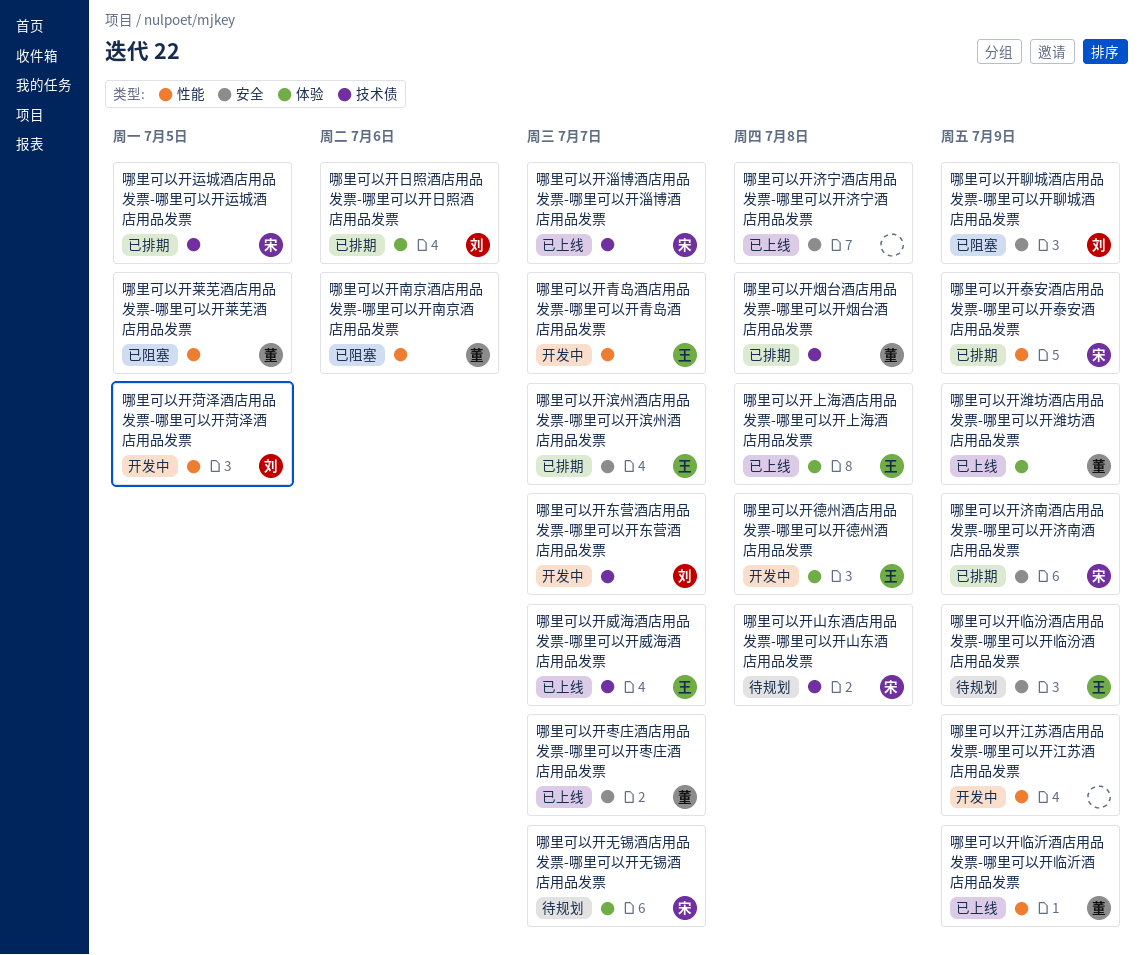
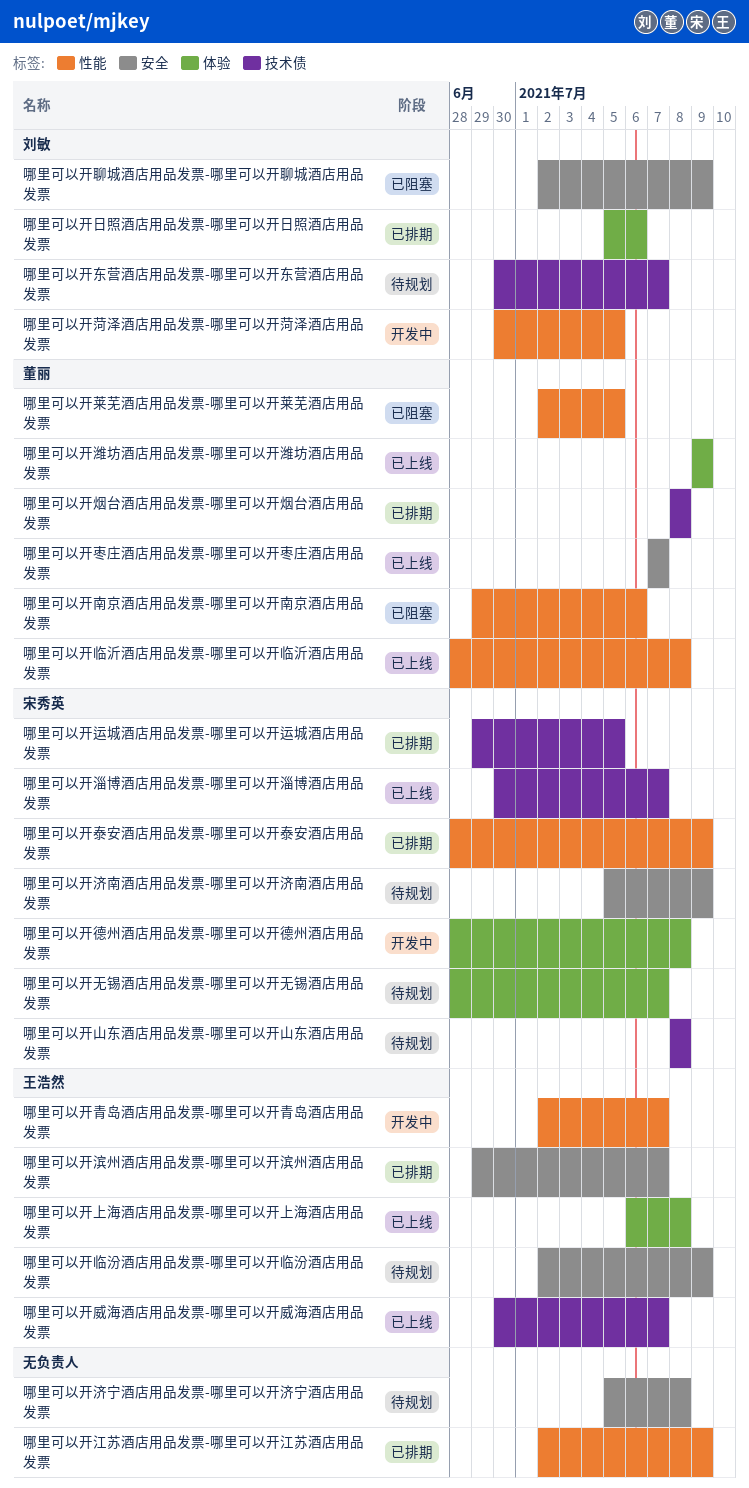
哪里可以开东营酒店用品发票-哪里可以开东营酒店用品发票, status: 开发中 -> 待规划
哪里可以开临沂酒店用品发票-哪里可以开临沂酒店用品发票, due: Jul 9 -> Jul 8
哪里可以开德州酒店用品发票-哪里可以开德州酒店用品发票, owner: 王浩然 -> 宋秀英
哪里可以开江苏酒店用品发票-哪里可以开江苏酒店用品发票, status: 开发中 -> 已排期
哪里可以开济南酒店用品发票-哪里可以开济南酒店用品发票, status: 已排期 -> 待规划
哪里可以开济宁酒店用品发票-哪里可以开济宁酒店用品发票, status: 已上线 -> 待规划

